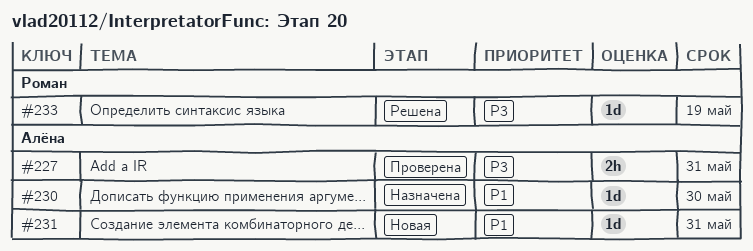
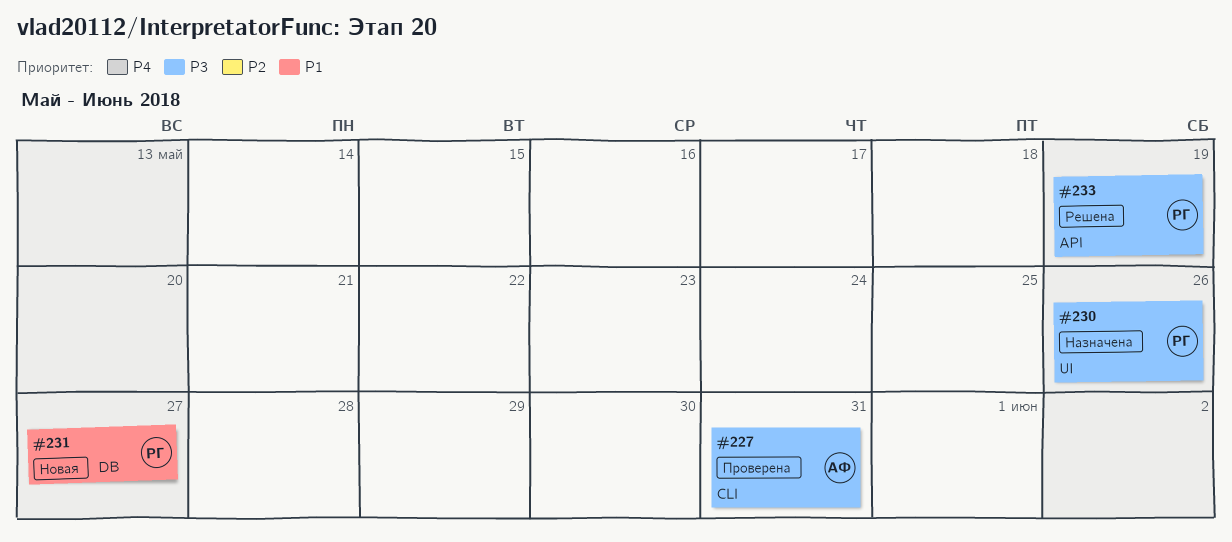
#230, owner: Алёна -> Роман
#230, priority: P1 -> P3
#230, due: May 30 -> May 26
#231, owner: Алёна -> Роман
#231, due: May 31 -> May 27

